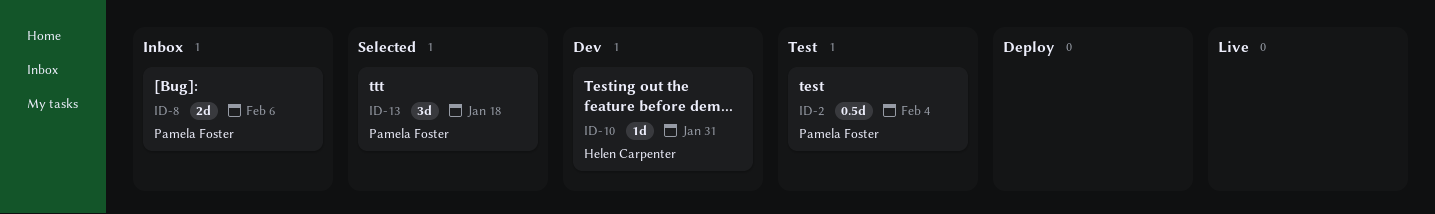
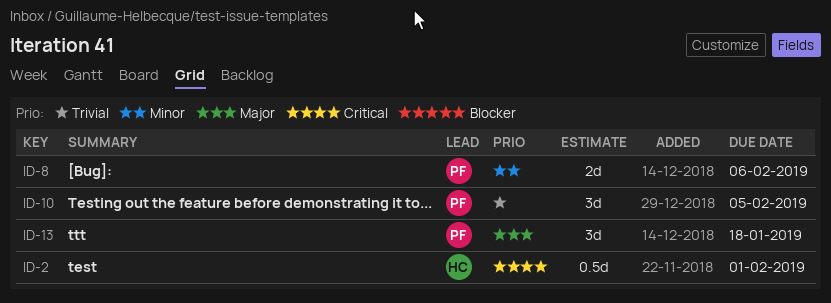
ID-2, owner: Pamela Foster -> Helen Carpenter
ID-2, due: Feb 4 -> Feb 1
ID-10, owner: Helen Carpenter -> Pamela Foster
ID-10, estimate: 1d -> 3d
ID-10, due: Jan 31 -> Feb 5

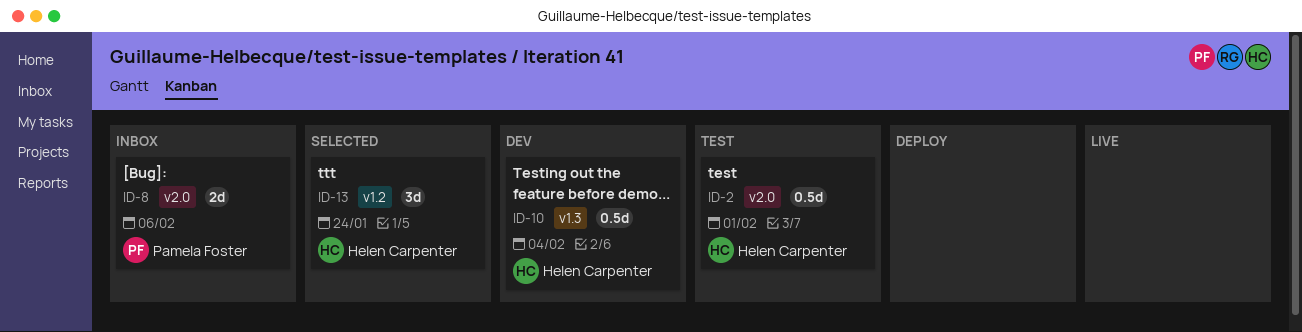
ID-10, owner: Pamela Foster -> Helen Carpenter
ID-10, estimate: 3d -> 0.5d
ID-10, due: Feb 5 -> Feb 4
ID-13, owner: Pamela Foster -> Helen Carpenter
ID-13, due: Jan 18 -> Jan 24

